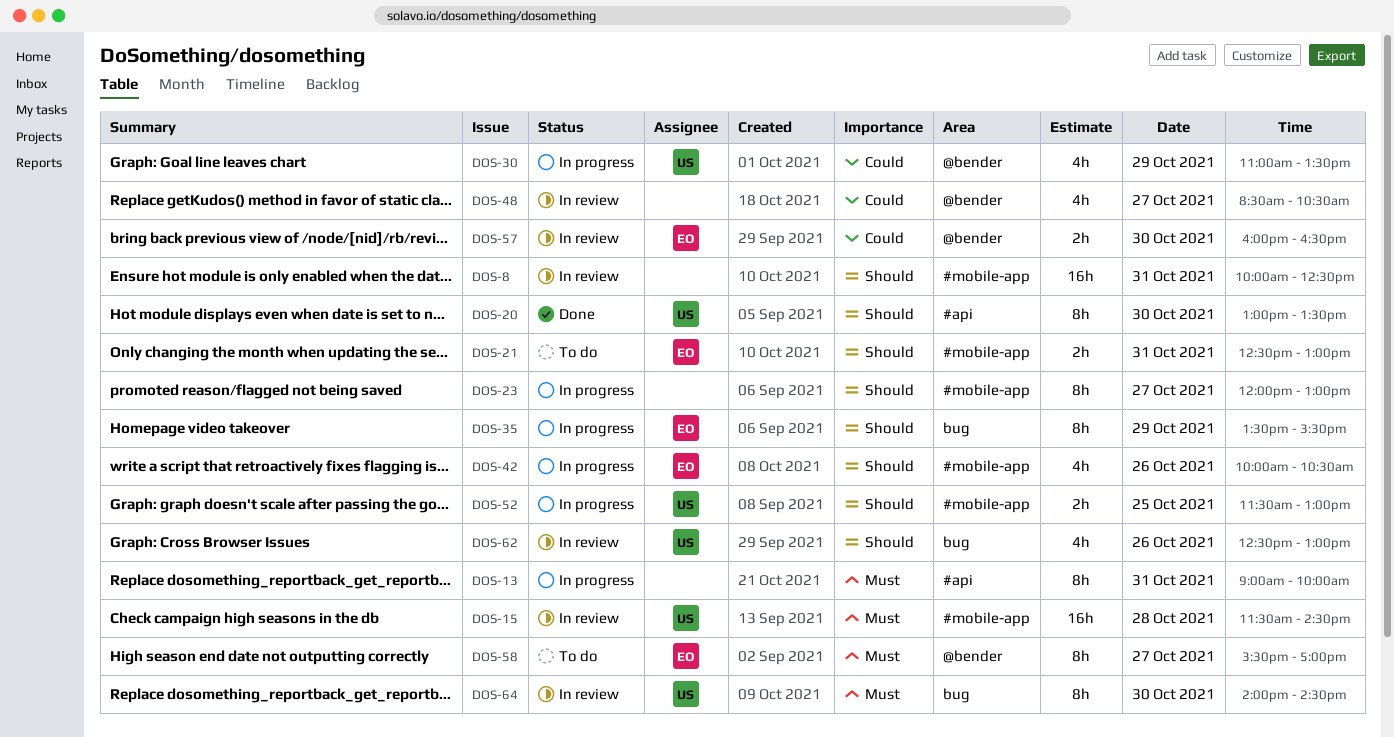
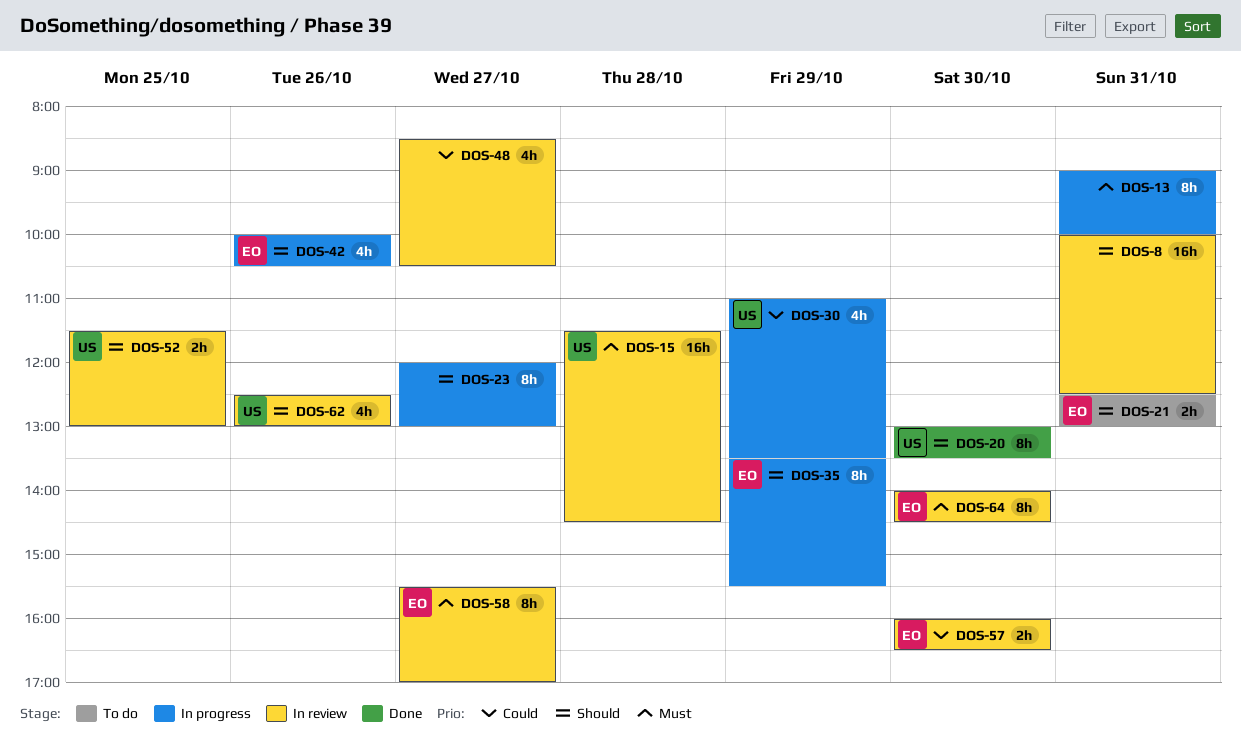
DOS-52, status: In progress -> In review
DOS-58, status: To do -> In review
DOS-64, owner: US -> EO

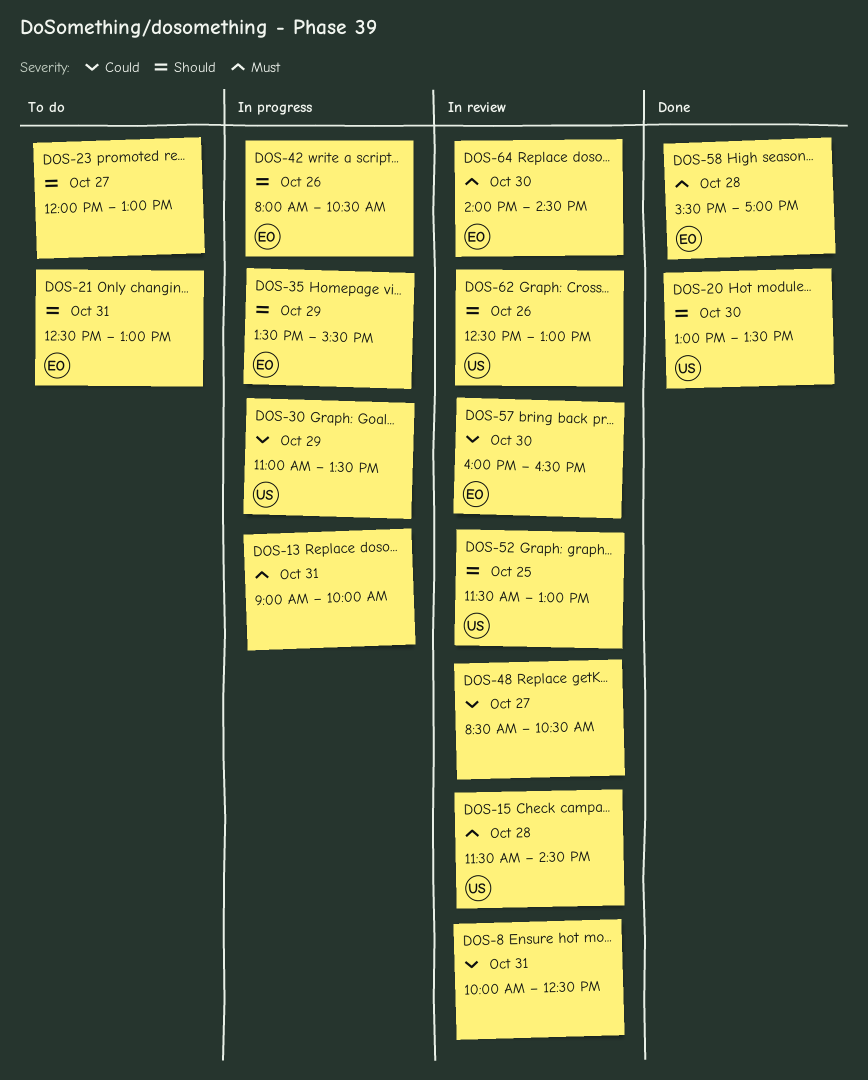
DOS-8, priority: Should -> Could
DOS-23, status: In progress -> To do
DOS-42, begins: 10:00 -> 08:00
DOS-58, status: In review -> Done
DOS-58, day: Oct 27 -> Oct 28

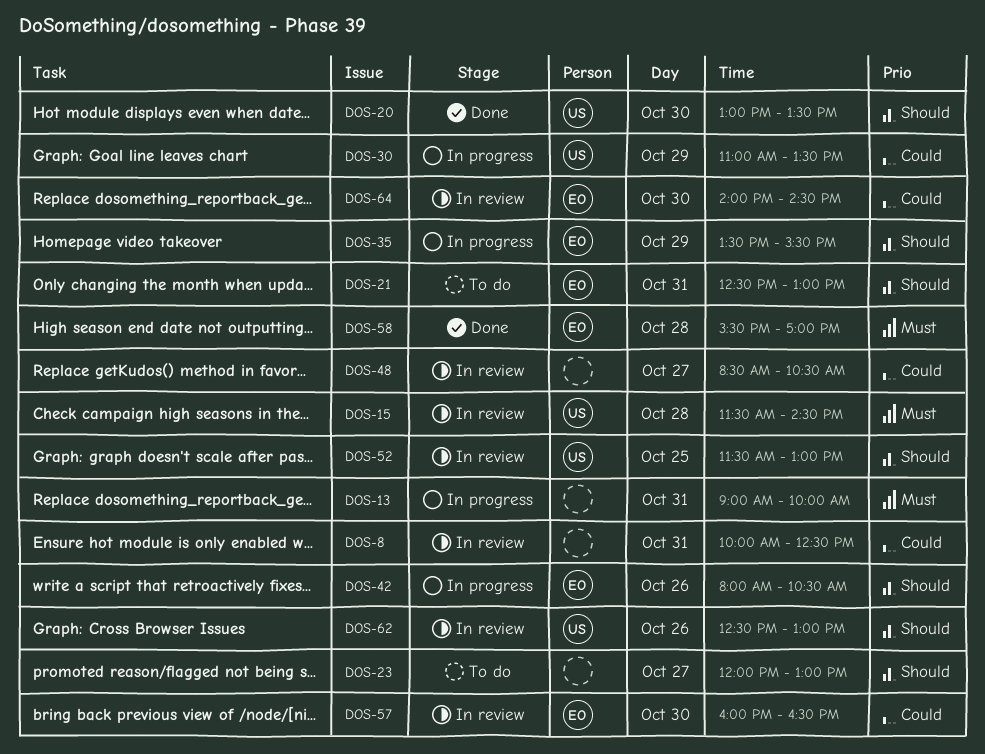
DOS-64, priority: Must -> Could

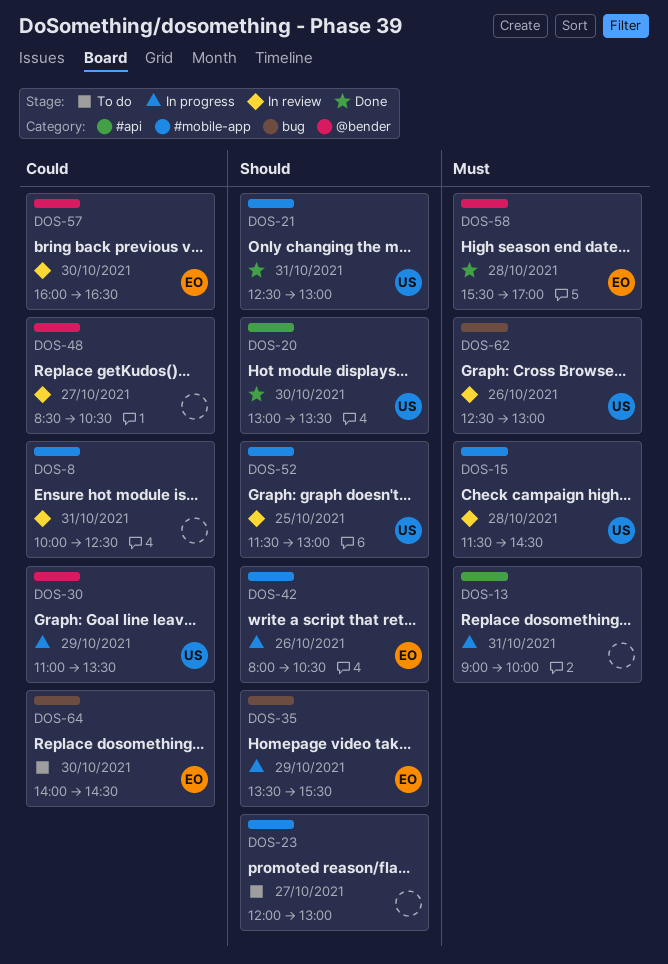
DOS-21, status: To do -> Done
DOS-21, owner: EO -> US
DOS-62, priority: Should -> Must
DOS-64, status: In review -> To do

